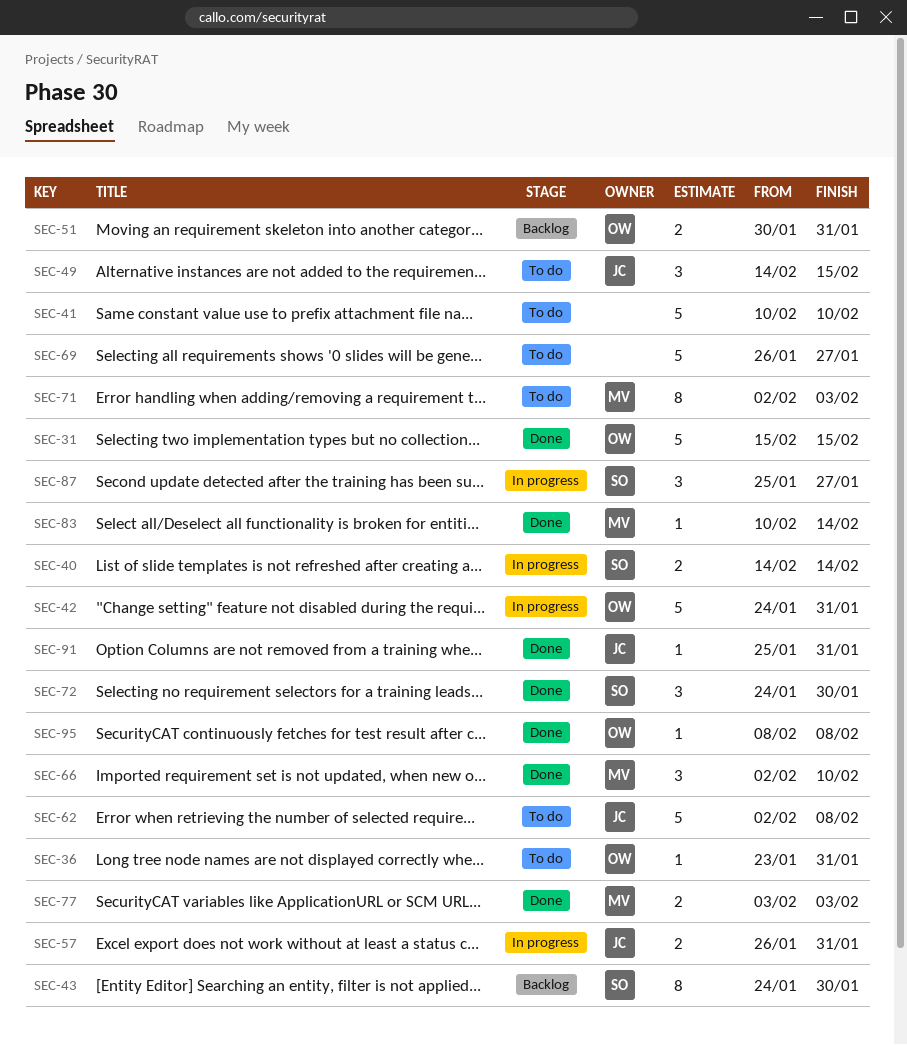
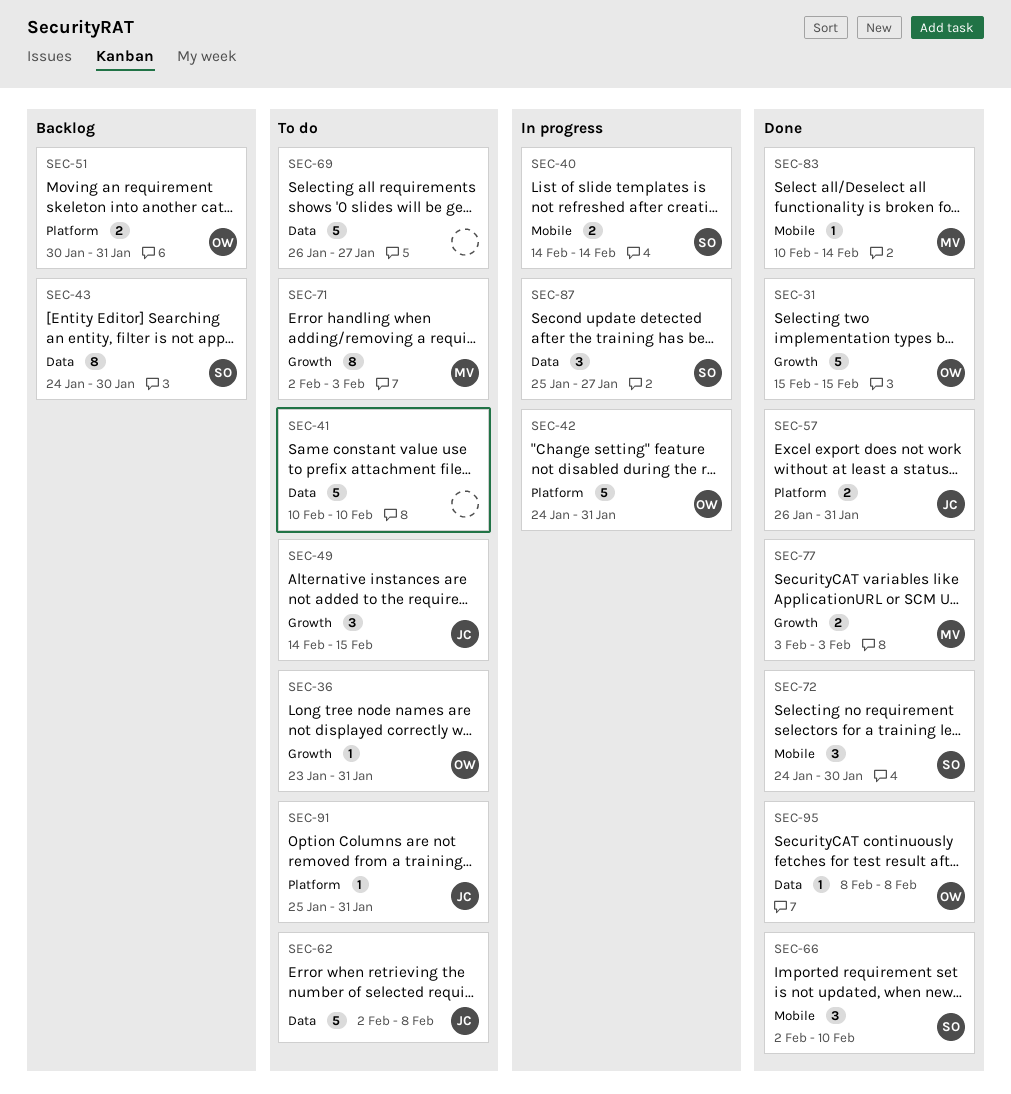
SEC-57, status: In progress -> Done
SEC-66, owner: MV -> SO
SEC-91, status: Done -> To do

